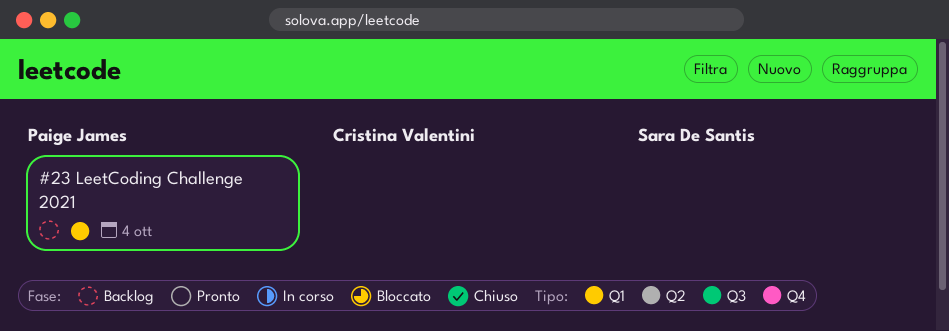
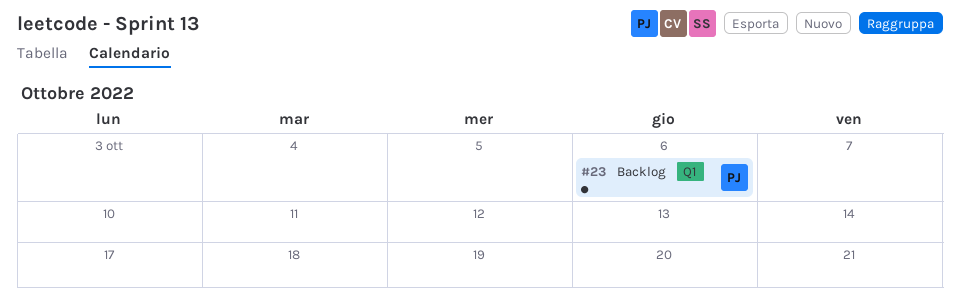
#23, due: Oct 4 -> Oct 6

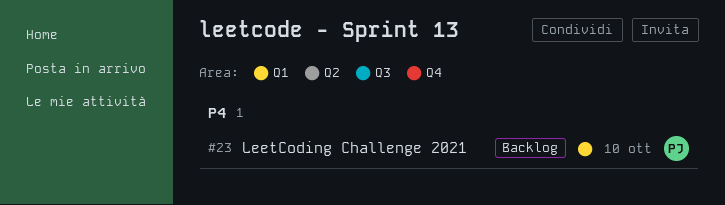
#23, due: Oct 6 -> Oct 10

